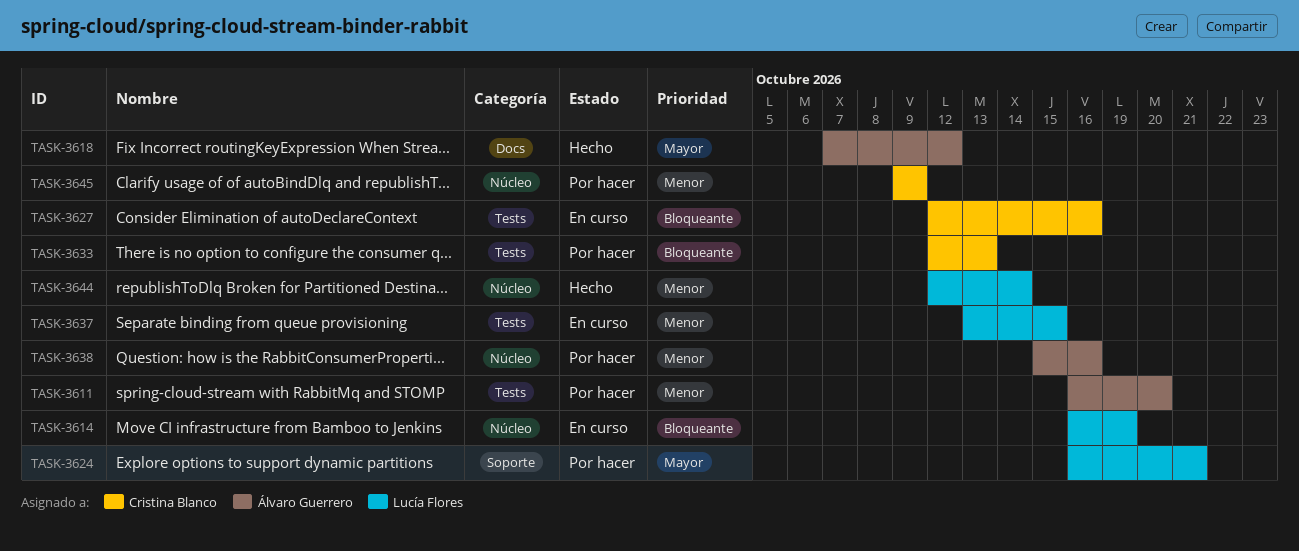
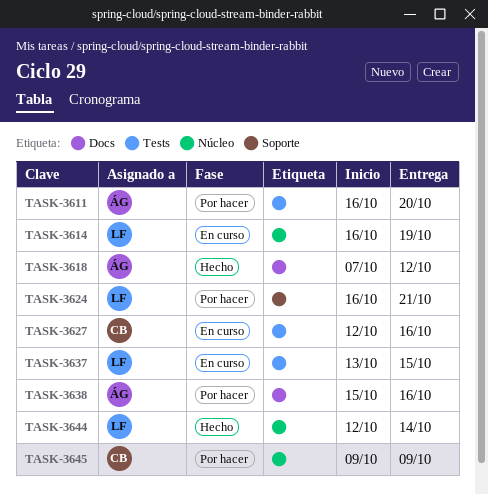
TASK-3633: present -> none
TASK-3638, label: Núcleo -> Docs

